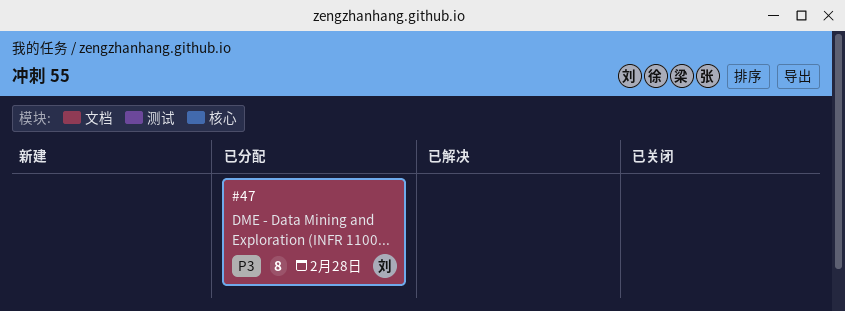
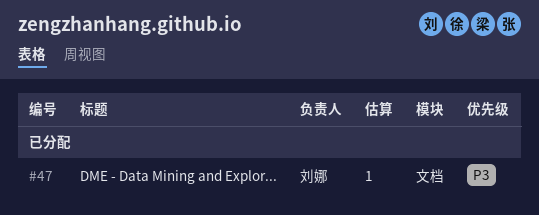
#47, estimate: 8 -> 1

